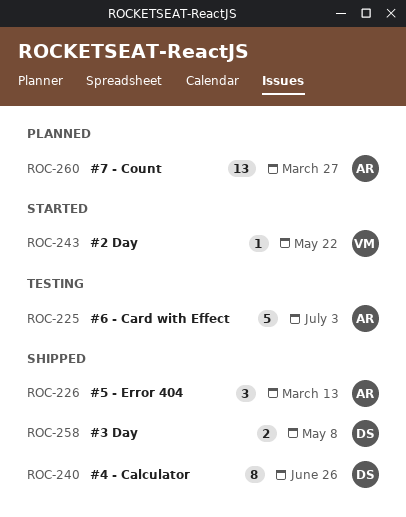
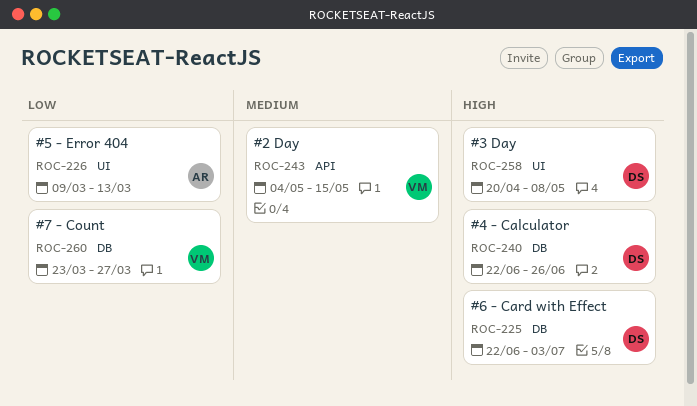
ROC-225, owner: AR -> DS
ROC-243, due: May 22 -> May 15
ROC-260, owner: AR -> VM

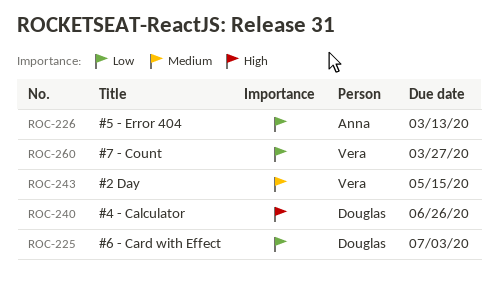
ROC-225, priority: High -> Low
ROC-258: present -> none

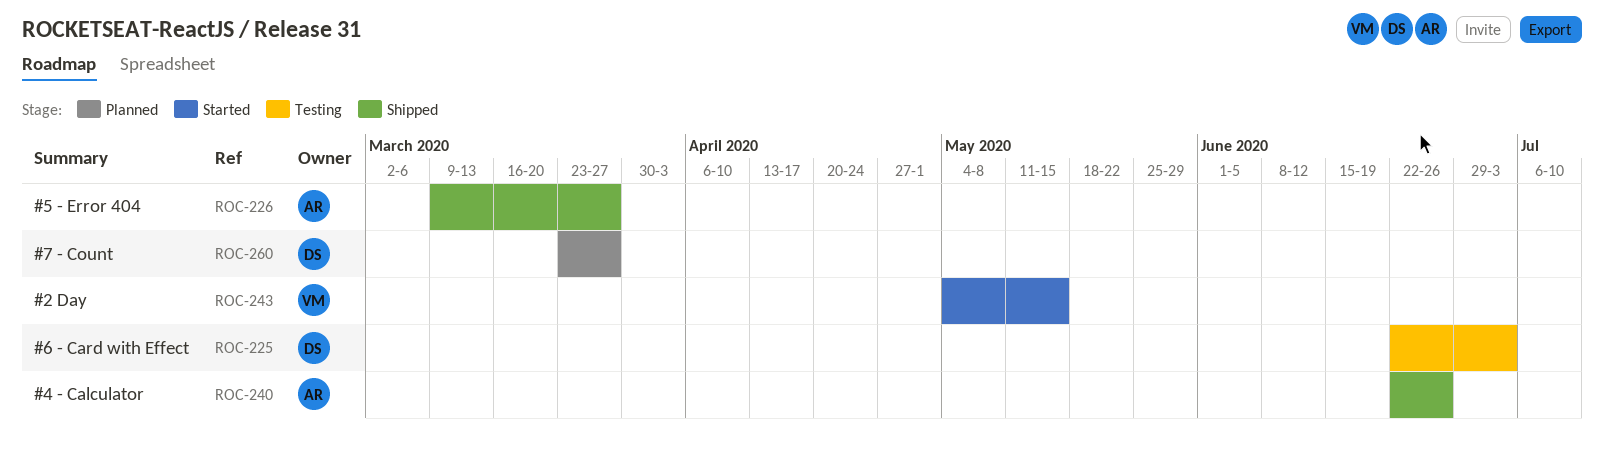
ROC-226, due: Mar 13 -> Mar 27
ROC-240, owner: Douglas -> Anna
ROC-260, owner: Vera -> Douglas

